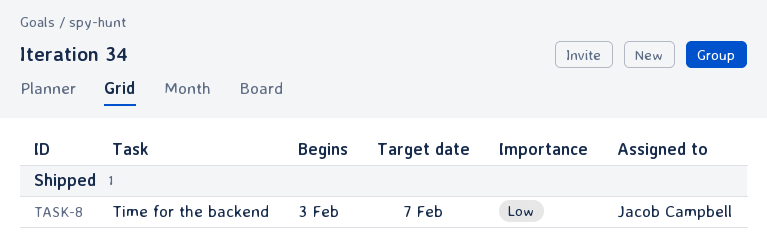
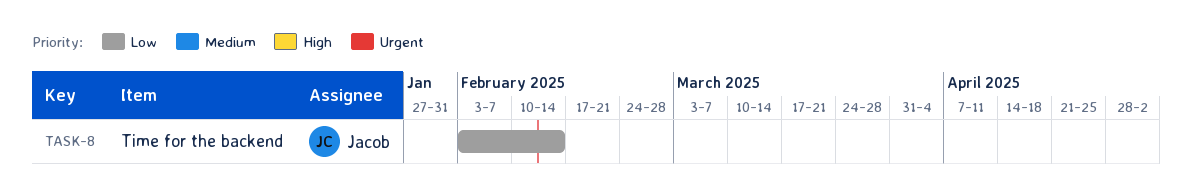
TASK-8, due: Feb 7 -> Feb 14

